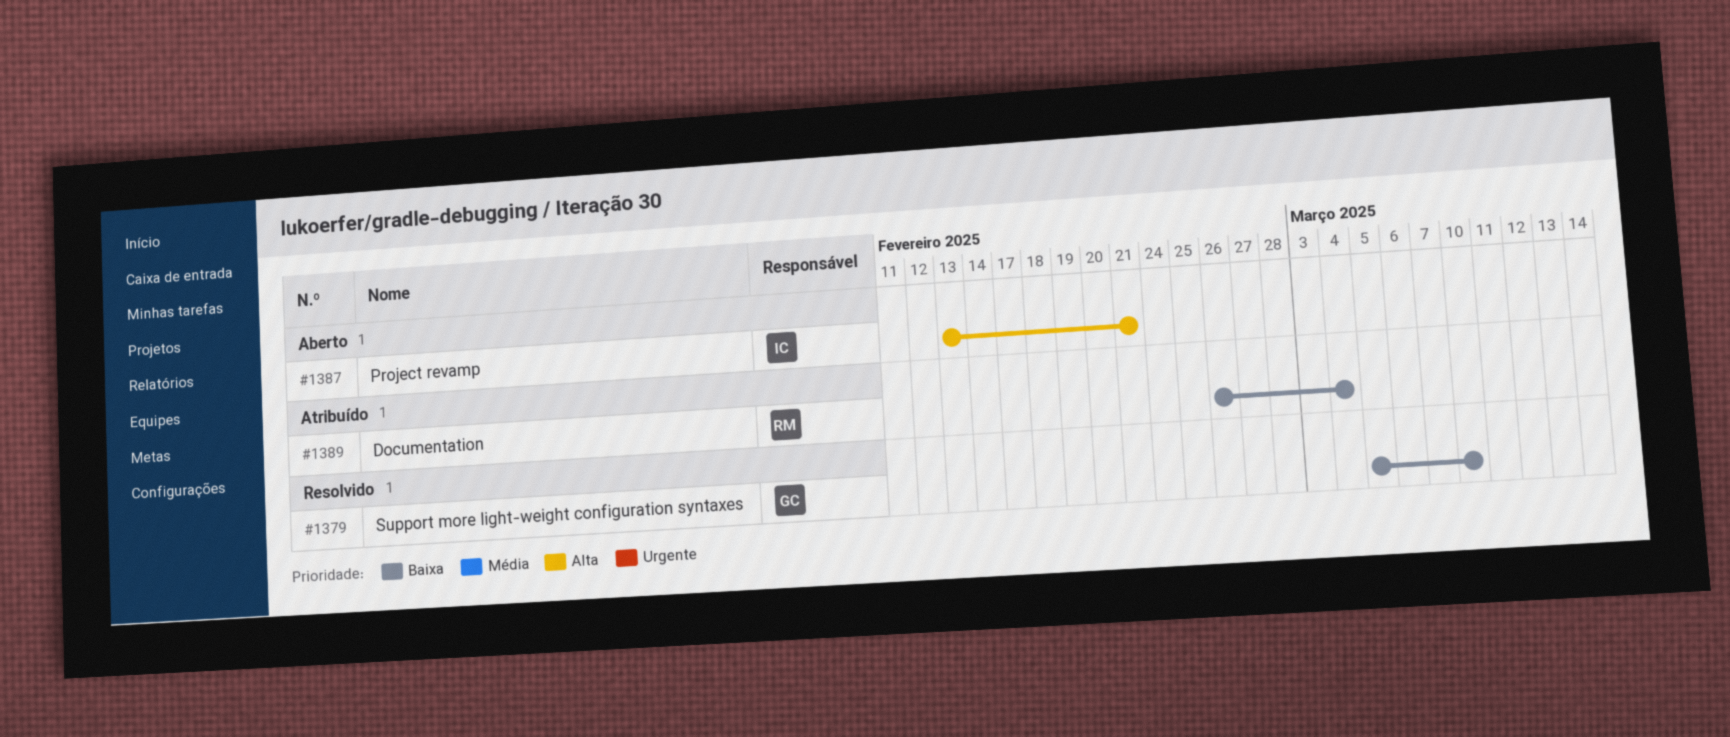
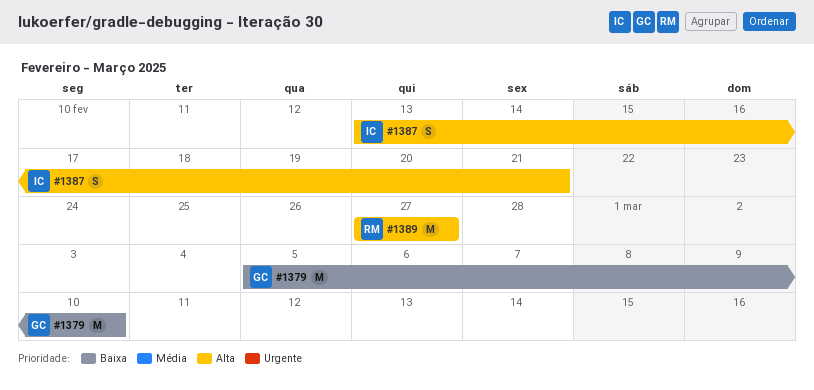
#1389, priority: Baixa -> Alta
#1389, start: Feb 26 -> Feb 27
#1389, due: Mar 4 -> Feb 27

